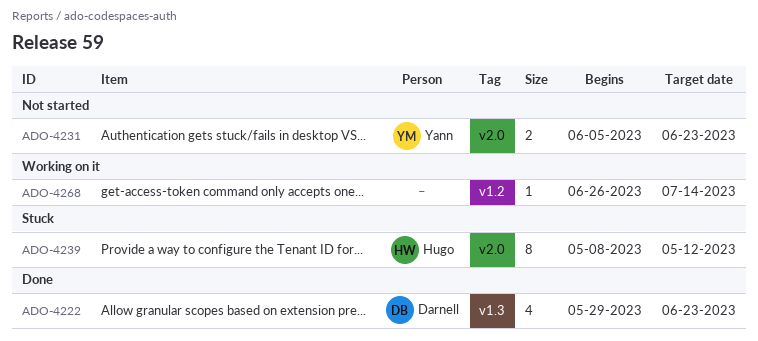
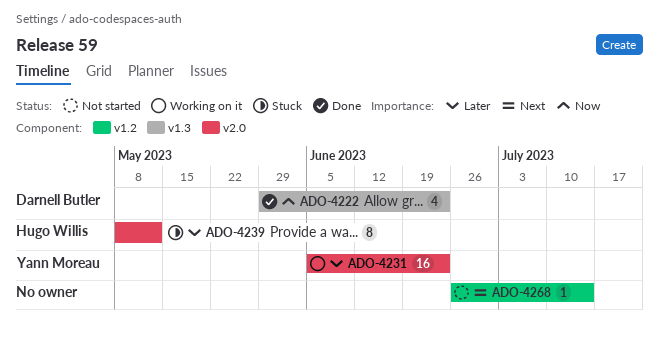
ADO-4231, status: Not started -> Working on it
ADO-4231, estimate: 2 -> 16
ADO-4268, status: Working on it -> Not started

